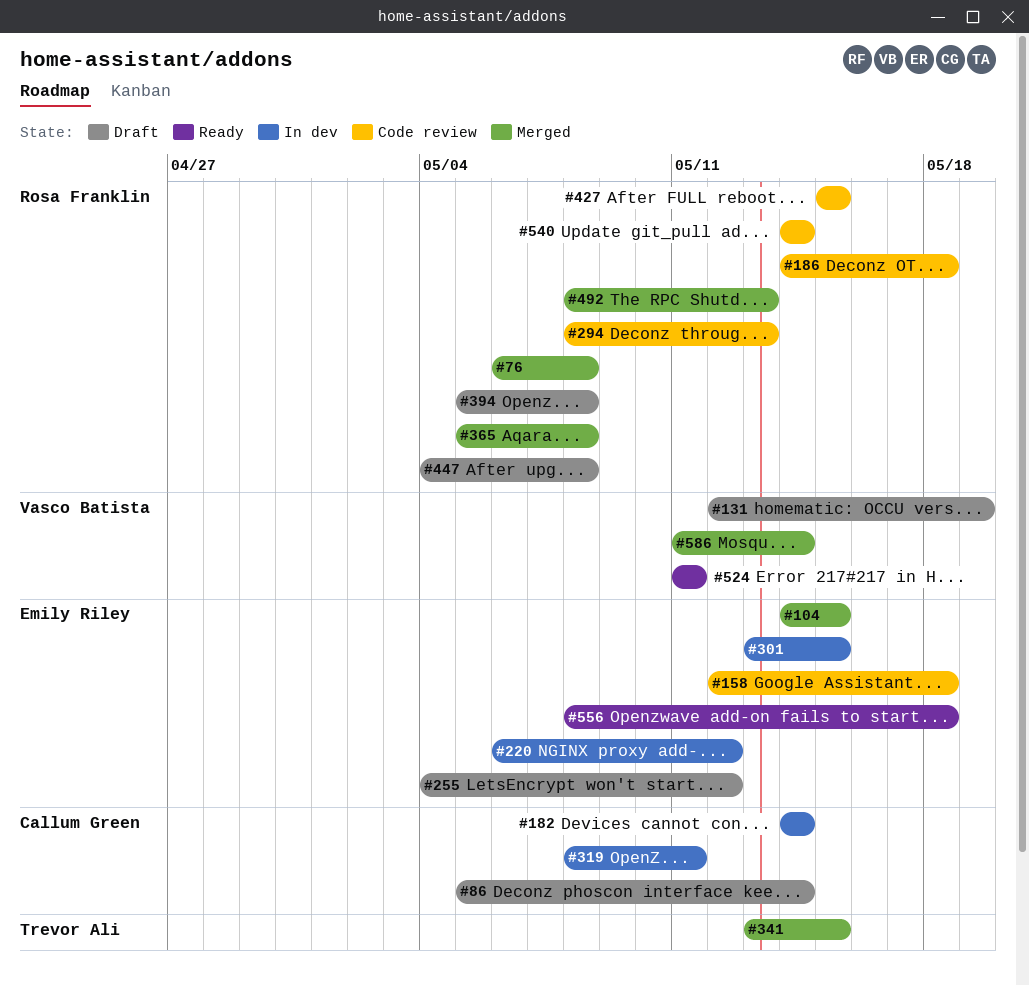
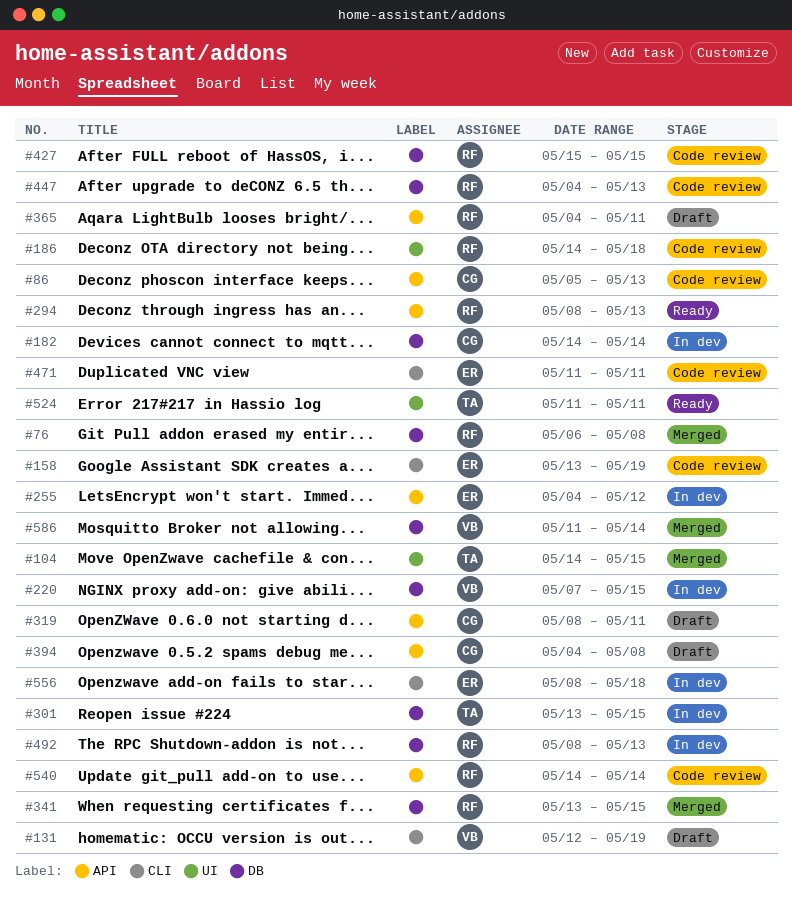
#86, status: Draft -> Code review
#86, due: May 14 -> May 13
#104, owner: Emily Riley -> Trevor Ali
#158, start: May 12 -> May 13
#158, due: May 18 -> May 19
#220, owner: Emily Riley -> Vasco Batista
#220, start: May 6 -> May 7
#220, due: May 12 -> May 15
#255, status: Draft -> In dev
#294, status: Code review -> Ready
#301, owner: Emily Riley -> Trevor Ali
#319, status: In dev -> Draft
#341, owner: Trevor Ali -> Rosa Franklin
#365, status: Merged -> Draft
#365, start: May 5 -> May 4
#365, due: May 8 -> May 11
#394, owner: Rosa Franklin -> Callum Green
#394, start: May 5 -> May 4
#447, status: Draft -> Code review
#447, due: May 8 -> May 13
#471: none -> present
#492, status: Merged -> In dev
#524, owner: Vasco Batista -> Trevor Ali
#556, status: Ready -> In dev

